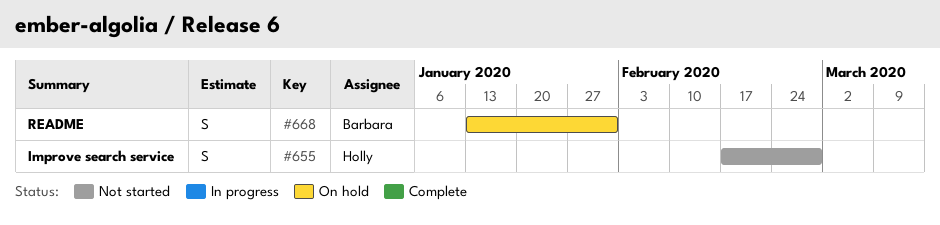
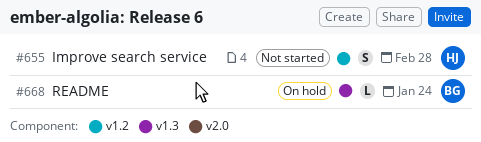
#668, estimate: S -> L
#668, due: Jan 31 -> Jan 24

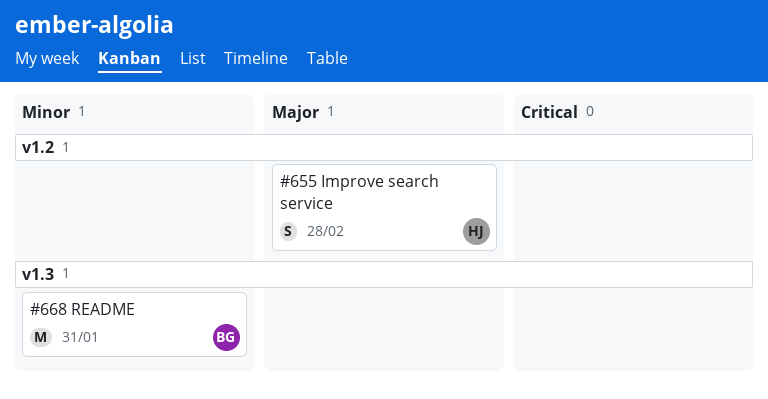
#668, estimate: L -> M
#668, due: Jan 24 -> Jan 31

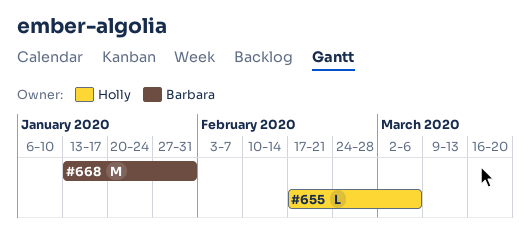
#655, estimate: S -> L
#655, due: Feb 28 -> Mar 6

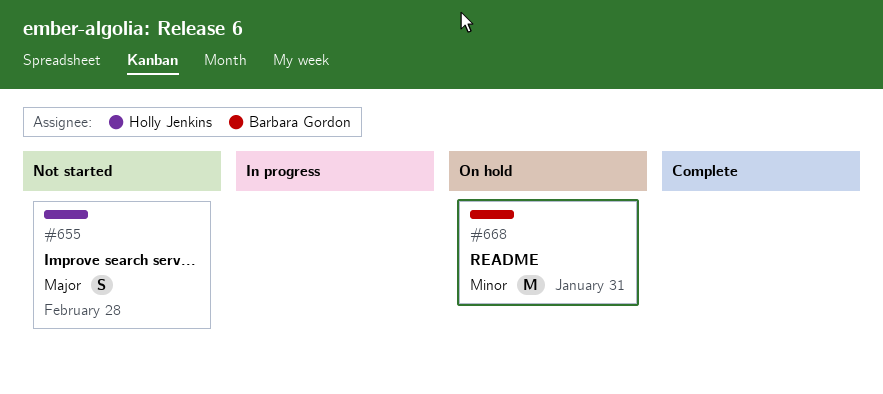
#655, estimate: L -> S
#655, due: Mar 6 -> Feb 28

